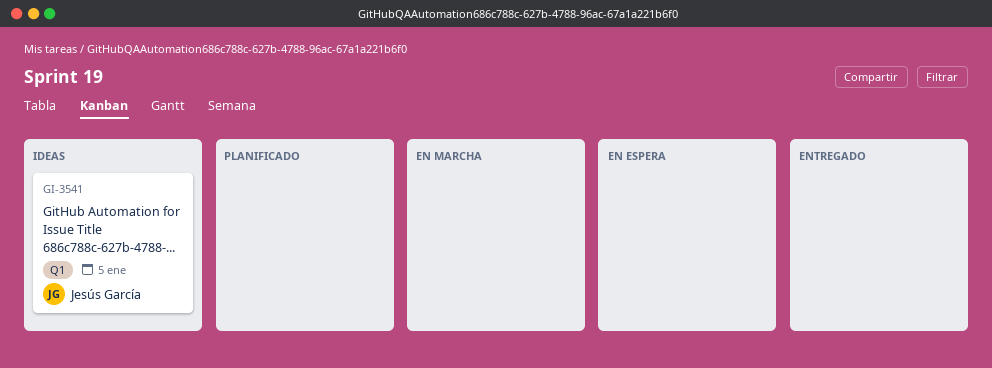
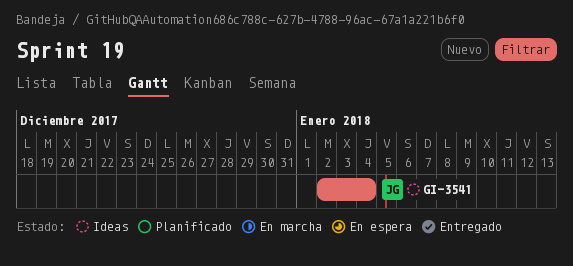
GI-3541, due: Jan 5 -> Jan 4

